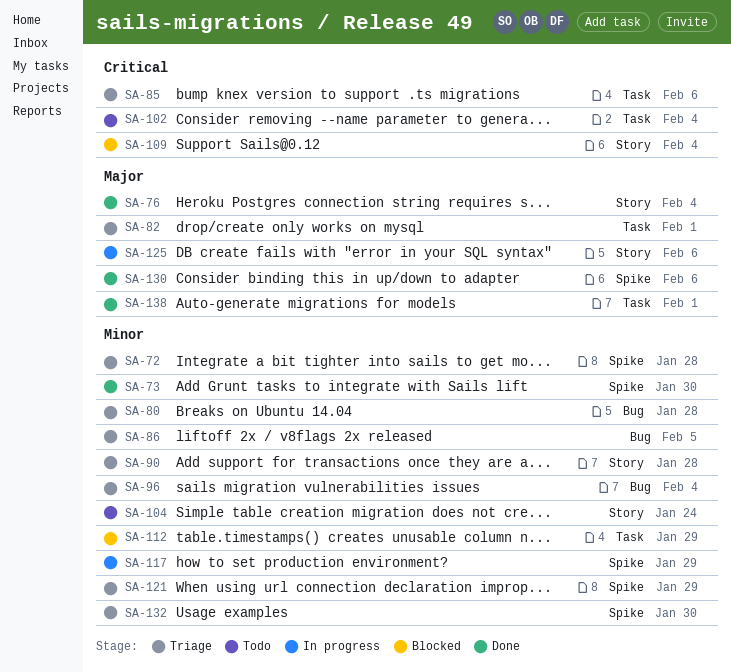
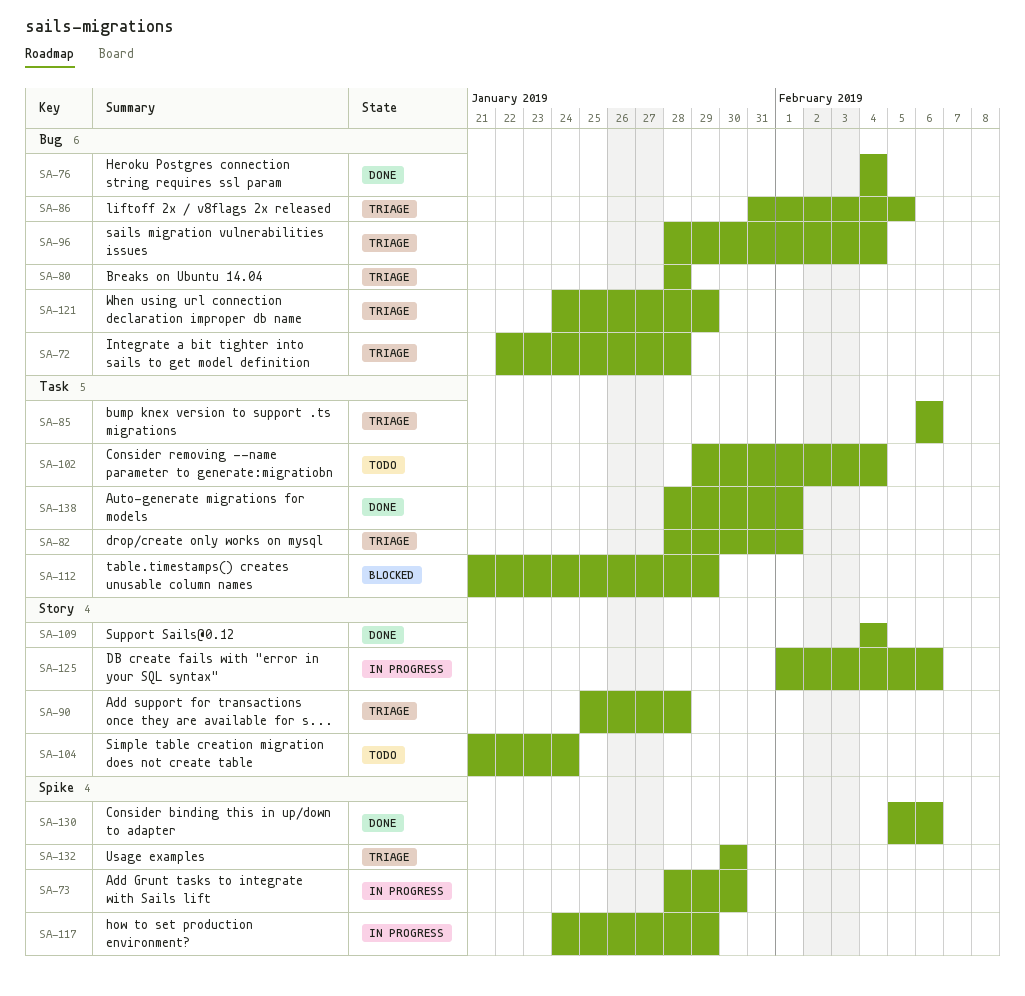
SA-72, label: Spike -> Bug
SA-73, status: Done -> In progress
SA-76, label: Story -> Bug
SA-109, status: Blocked -> Done
SA-121, label: Spike -> Bug

